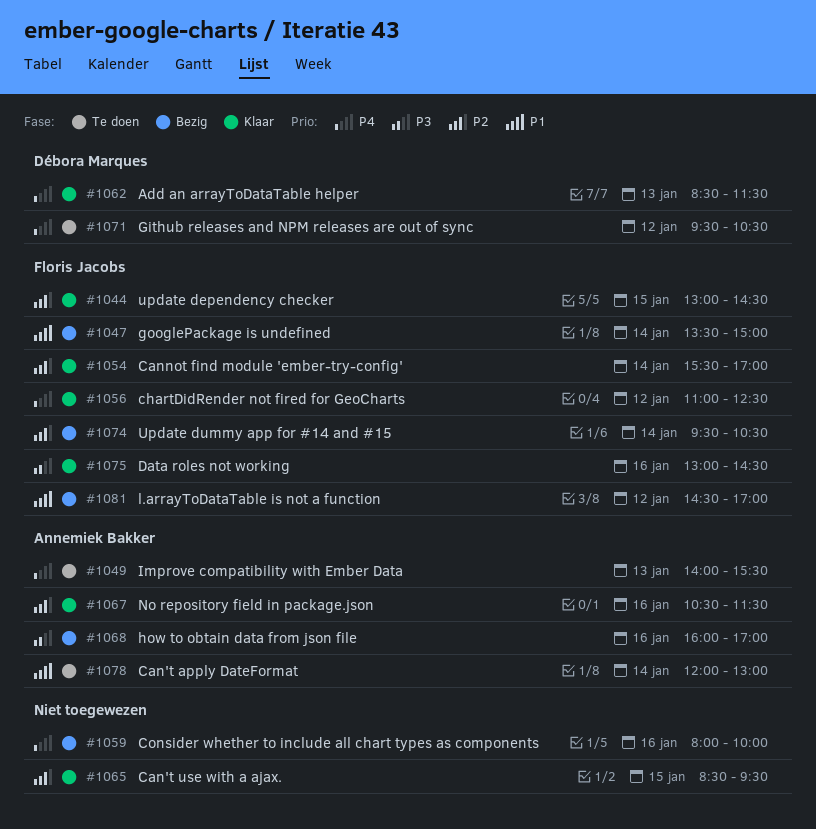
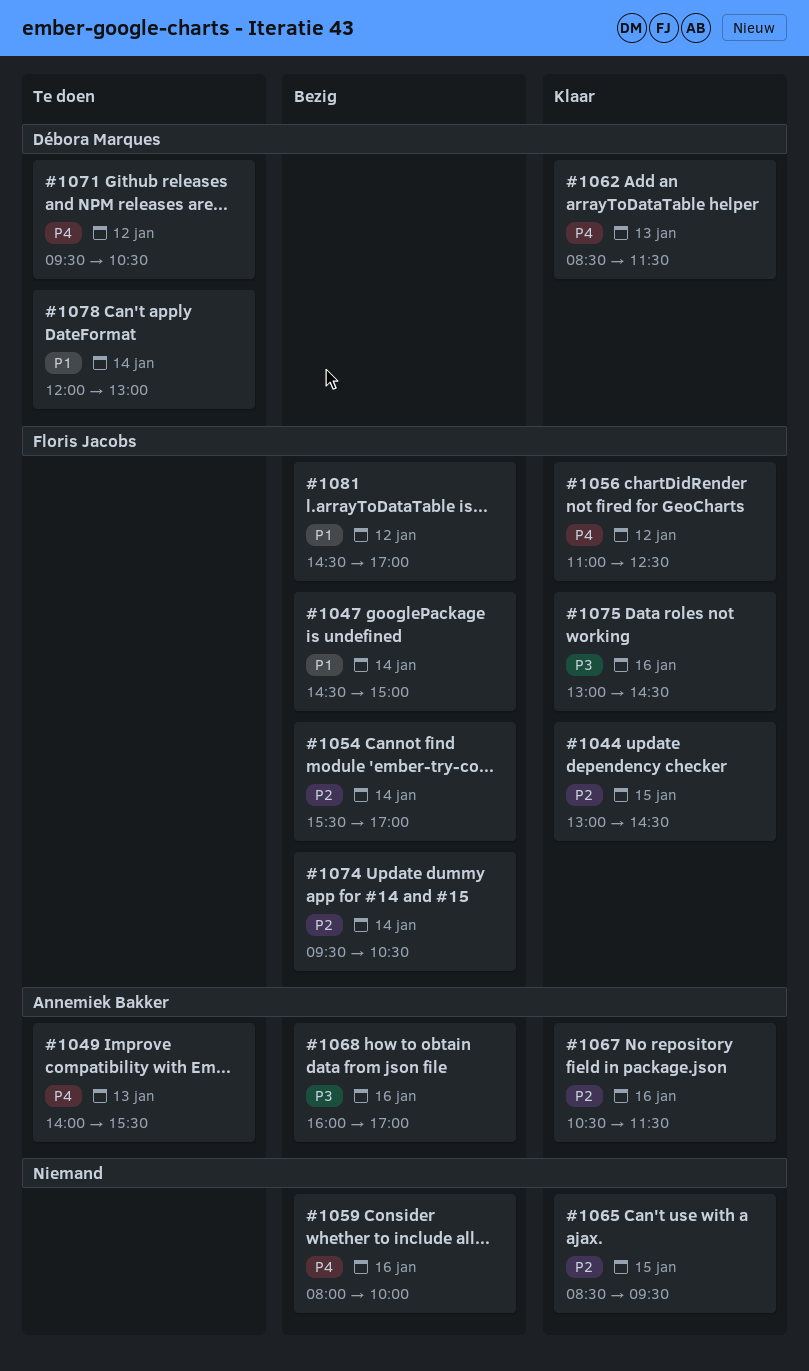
#1047, begins: 13:30 -> 14:30
#1054, status: Klaar -> Bezig
#1078, owner: Annemiek Bakker -> Débora Marques

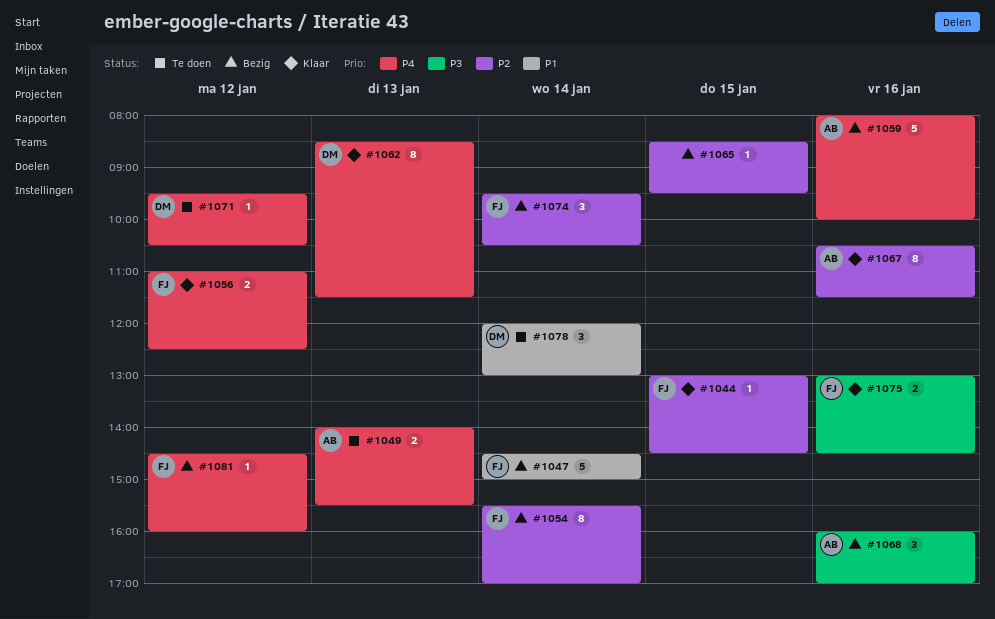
#1059, owner: none -> Annemiek Bakker
#1065, status: Klaar -> Bezig
#1081, priority: P1 -> P4
#1081, ends: 17:00 -> 16:00

